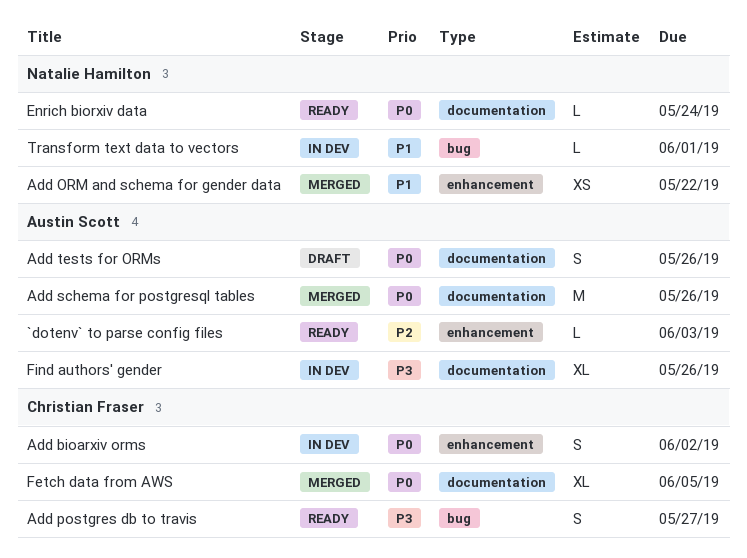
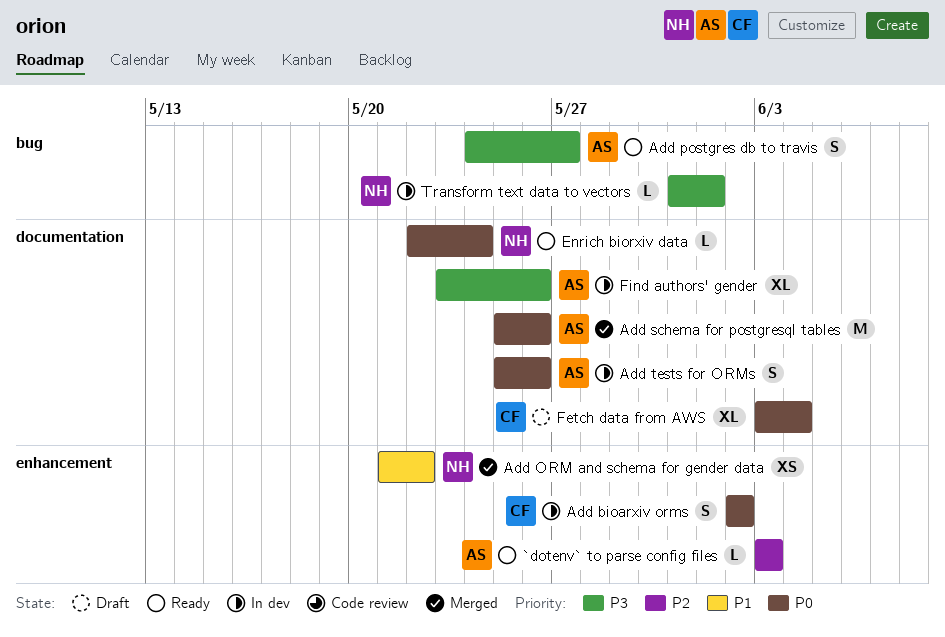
Add postgres db to travis, owner: Christian Fraser -> Austin Scott
Add tests for ORMs, status: Draft -> In dev
Fetch data from AWS, status: Merged -> Draft
Fetch data from AWS, due: Jun 5 -> Jun 4
Transform text data to vectors, priority: P1 -> P3

